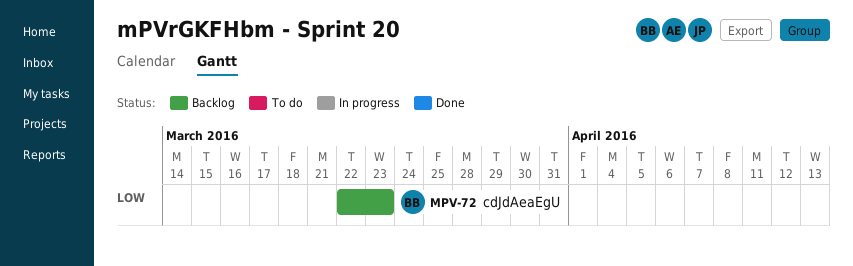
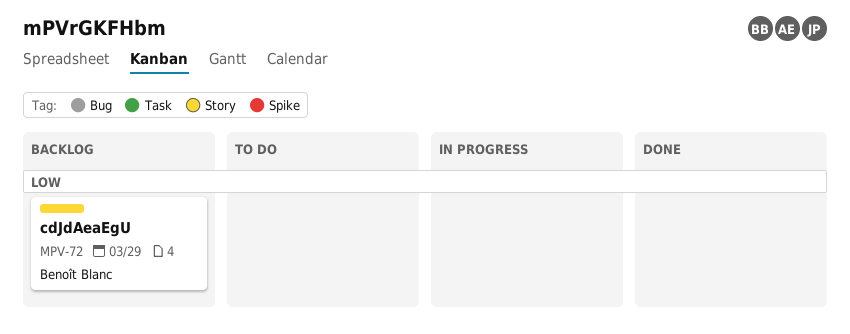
MPV-72, due: Mar 23 -> Mar 29

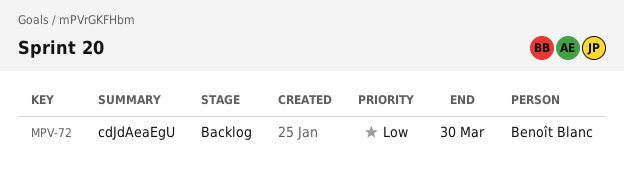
MPV-72, due: Mar 29 -> Mar 30

